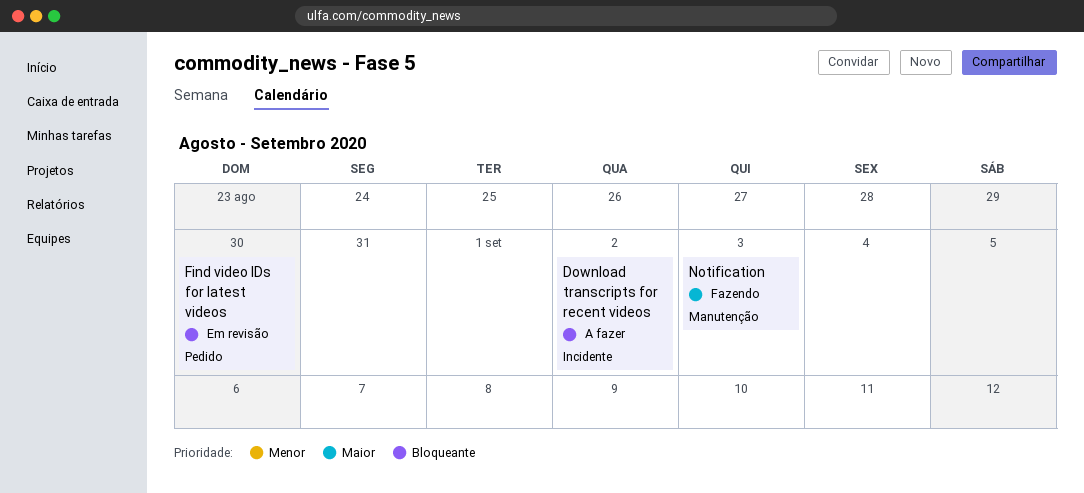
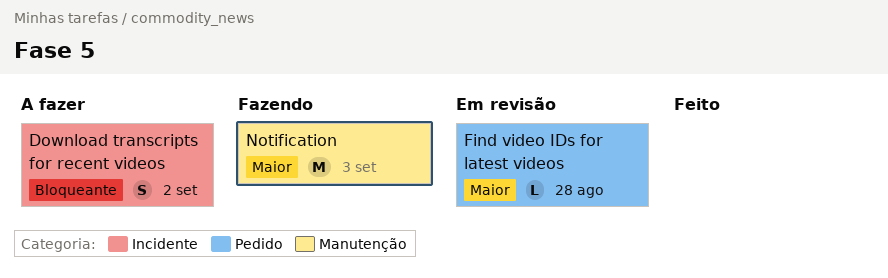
Find video IDs for latest videos, priority: Bloqueante -> Maior
Find video IDs for latest videos, due: Aug 30 -> Aug 28

